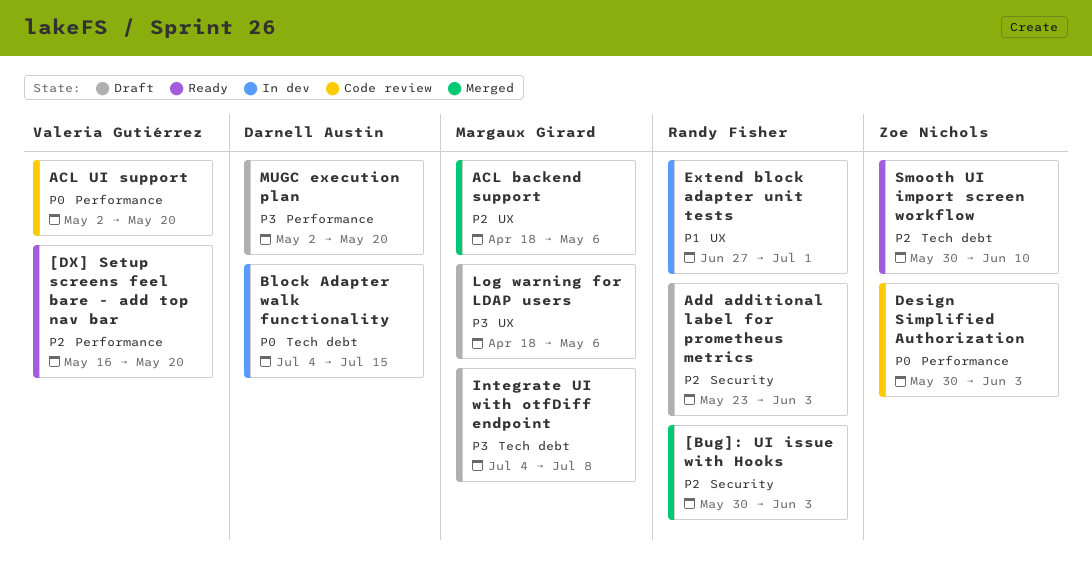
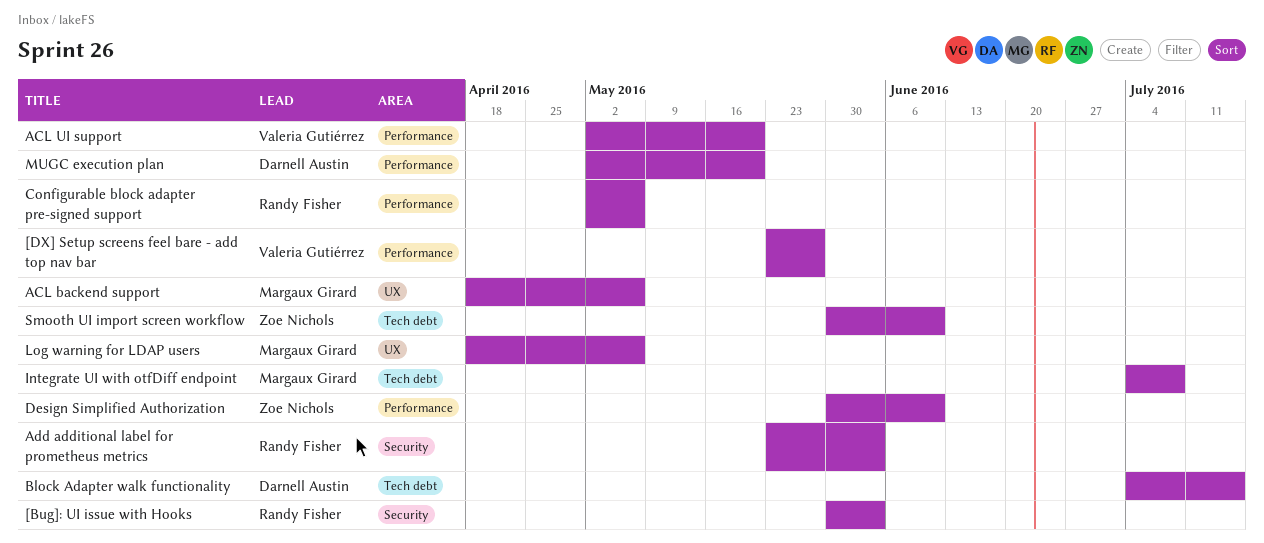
[DX] Setup screens feel bare - add top nav bar, start: May 16 -> May 23
[DX] Setup screens feel bare - add top nav bar, due: May 20 -> May 27
Configurable block adapter pre-signed support: none -> present
Design Simplified Authorization, due: Jun 3 -> Jun 10
Extend block adapter unit tests: present -> none

